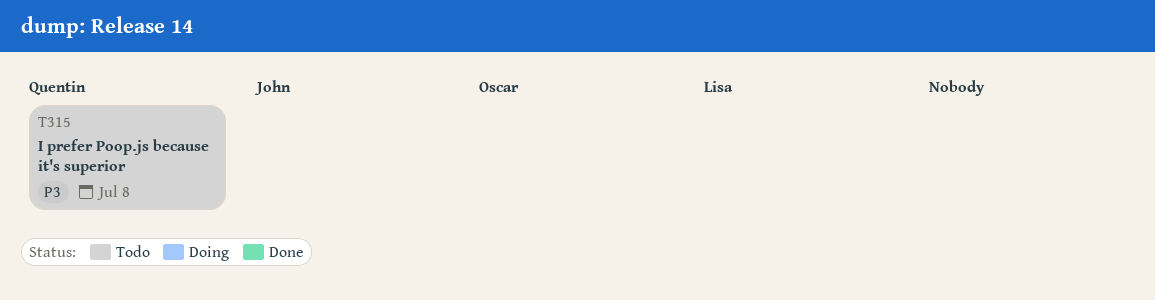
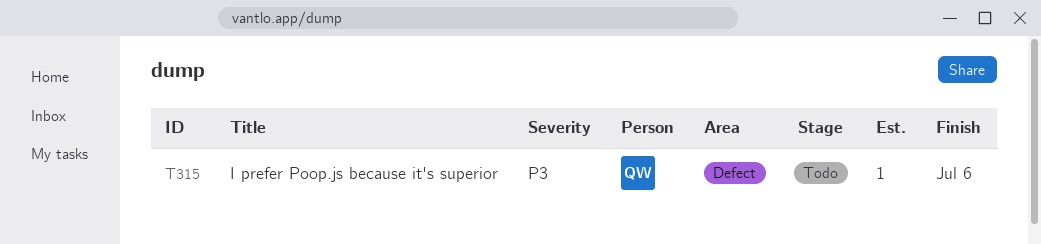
T315, due: Jul 8 -> Jul 6

